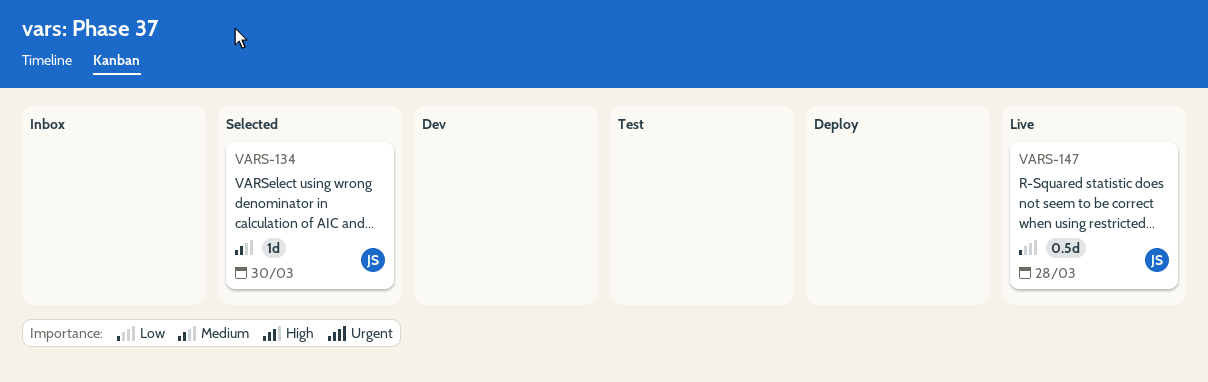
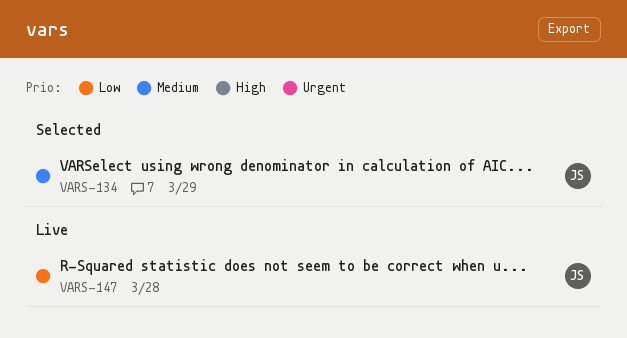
VARS-134, due: Mar 30 -> Mar 29

